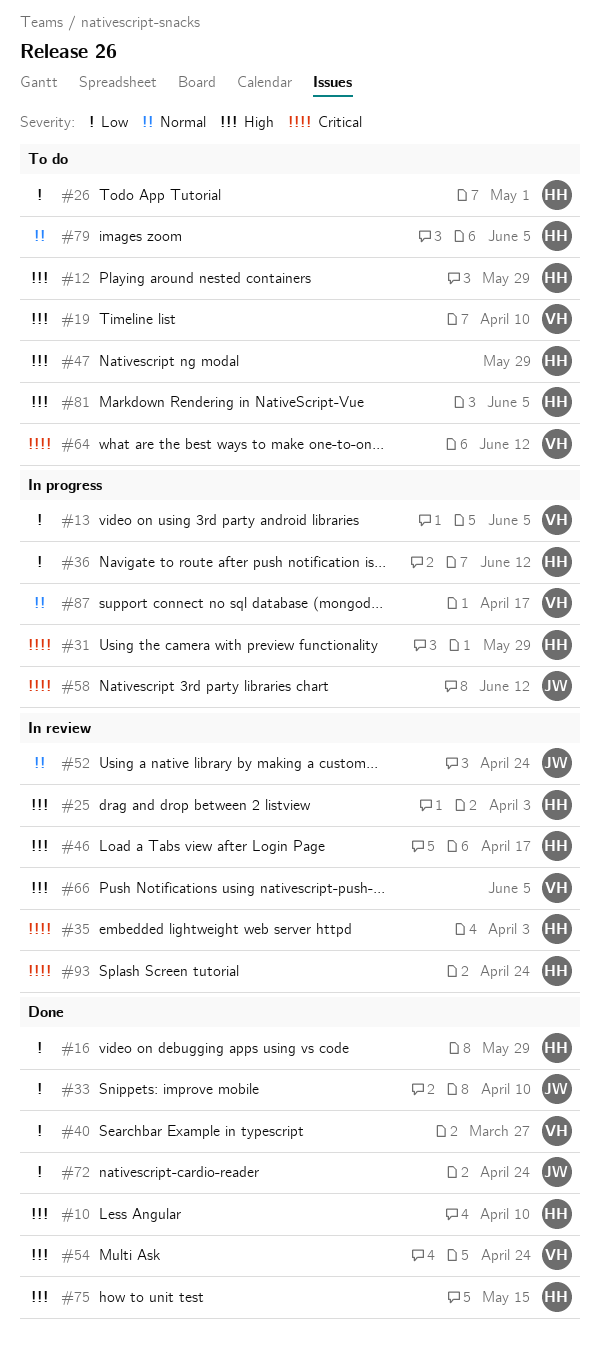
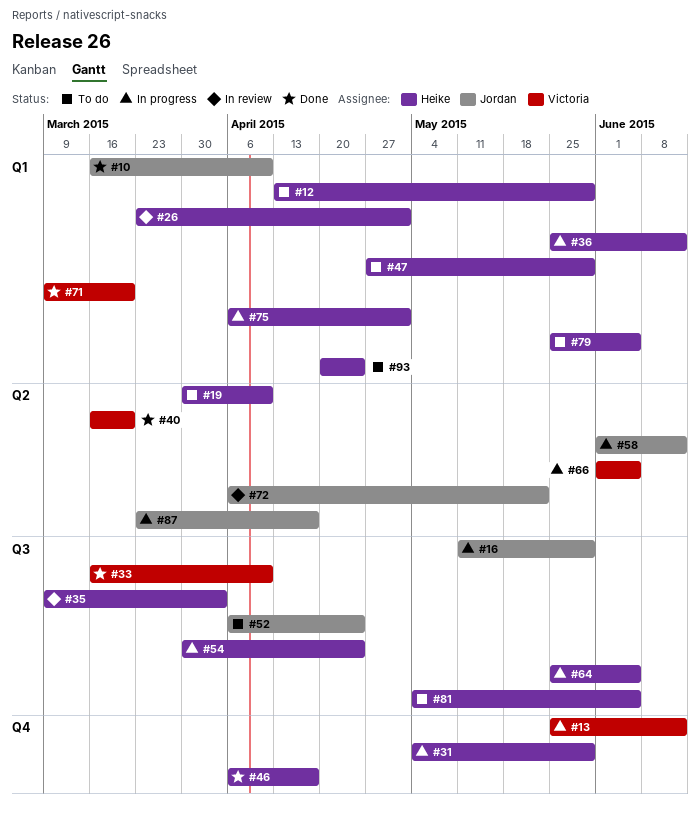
#10, owner: Heike -> Jordan
#13, due: Jun 5 -> Jun 12
#16, status: Done -> In progress
#16, owner: Heike -> Jordan
#19, owner: Victoria -> Heike
#25: present -> none
#26, status: To do -> In review
#33, owner: Jordan -> Victoria
#40, due: Mar 27 -> Mar 20
#46, status: In review -> Done
#52, status: In review -> To do
#54, status: Done -> In progress
#54, owner: Victoria -> Heike
#64, status: To do -> In progress
#64, owner: Victoria -> Heike
#64, due: Jun 12 -> Jun 5
#66, status: In review -> In progress
#71: none -> present
#72, status: Done -> In review
#72, due: Apr 24 -> May 22
#75, status: Done -> In progress
#75, due: May 15 -> May 1
#87, owner: Victoria -> Jordan
#93, status: In review -> To do

